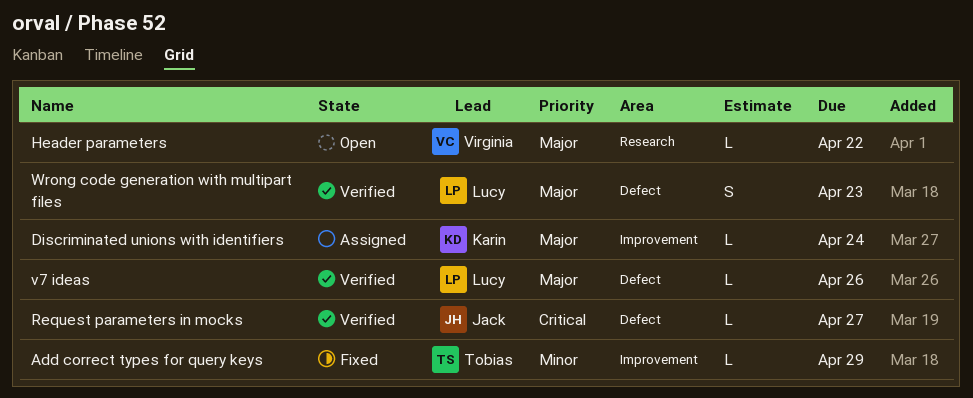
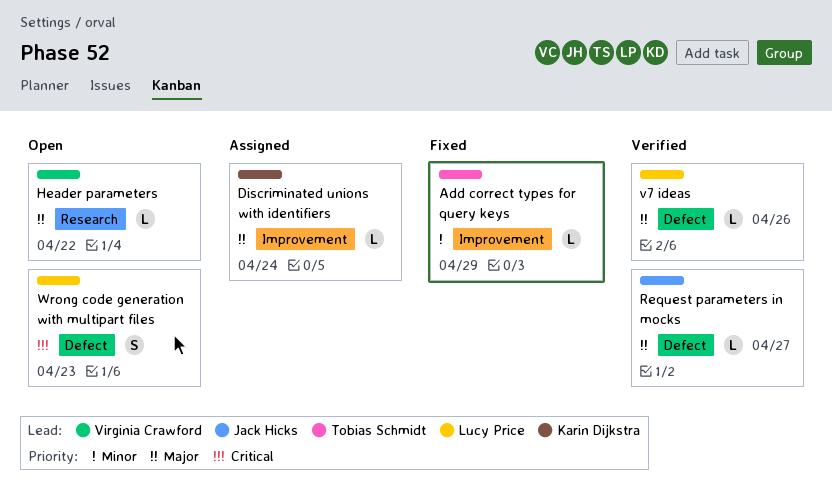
Request parameters in mocks, priority: Critical -> Major
Wrong code generation with multipart files, status: Verified -> Open
Wrong code generation with multipart files, priority: Major -> Critical

